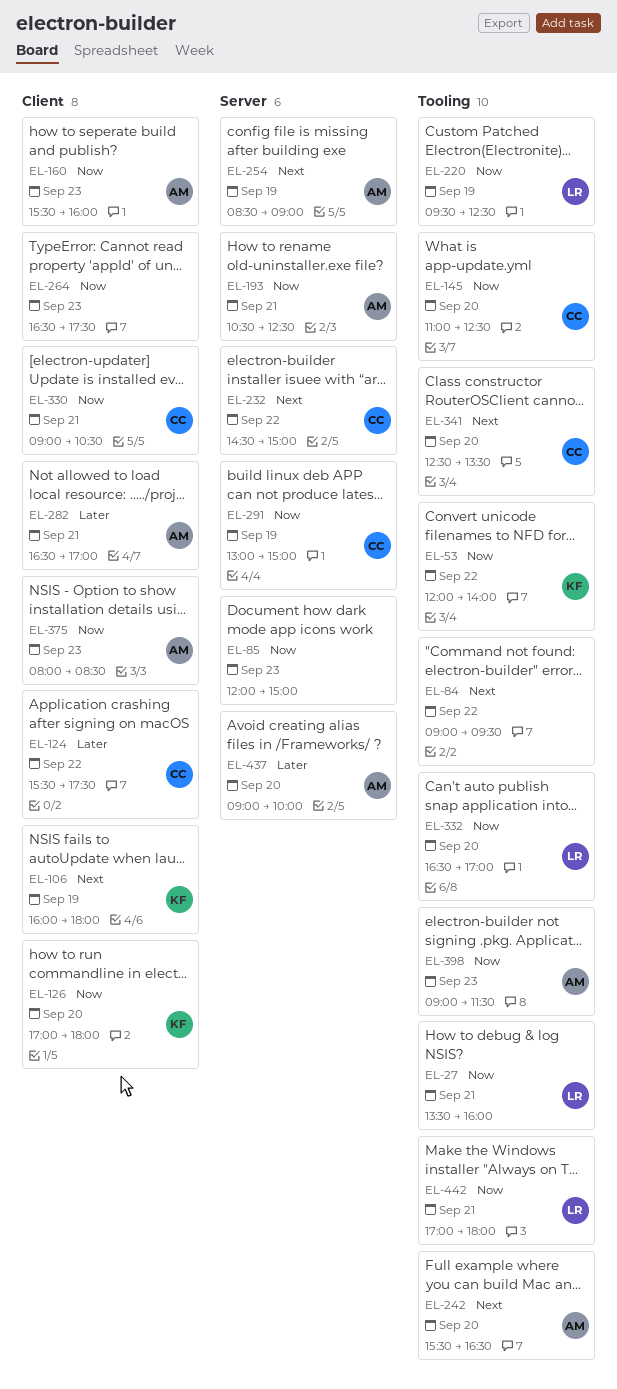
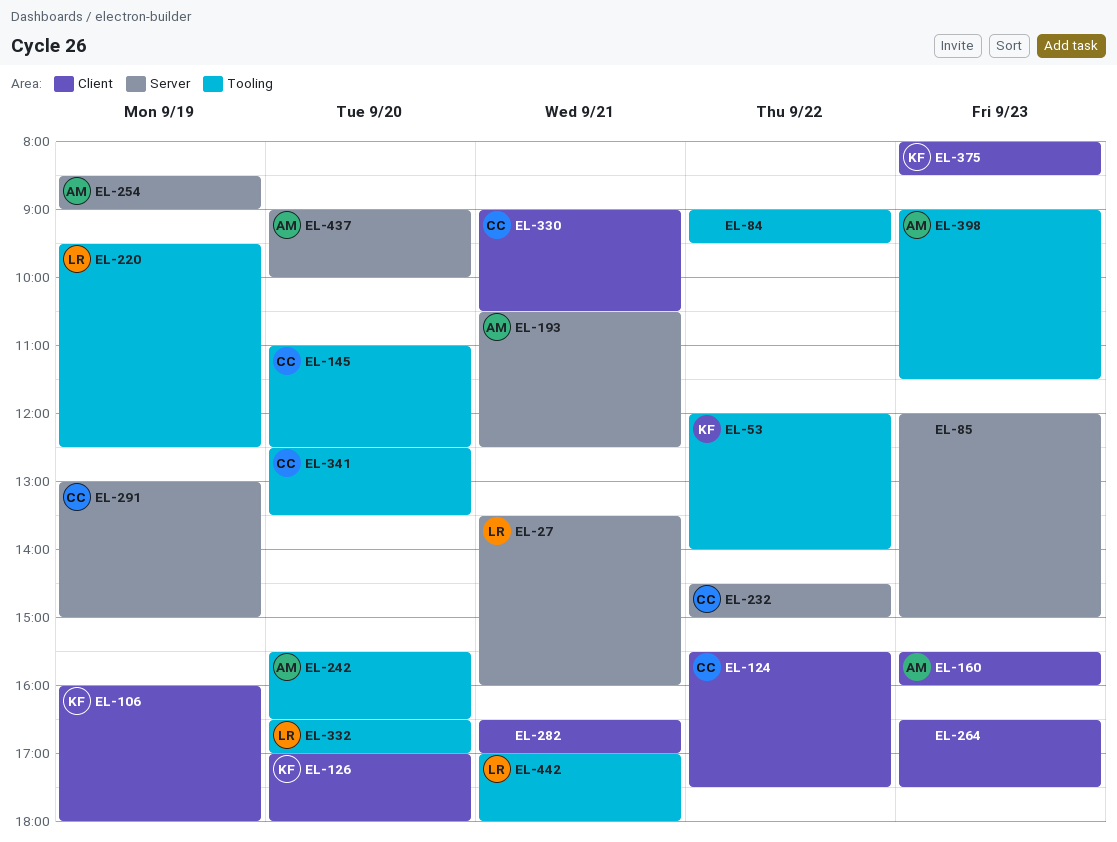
EL-27, label: Tooling -> Server
EL-282, owner: AM -> none
EL-375, owner: AM -> KF

